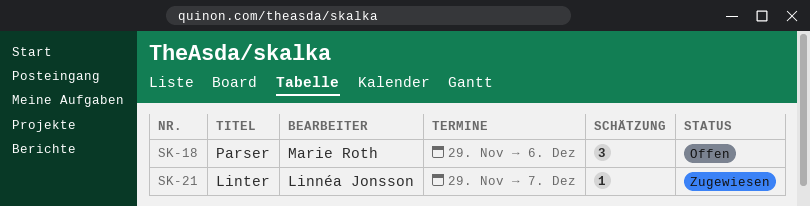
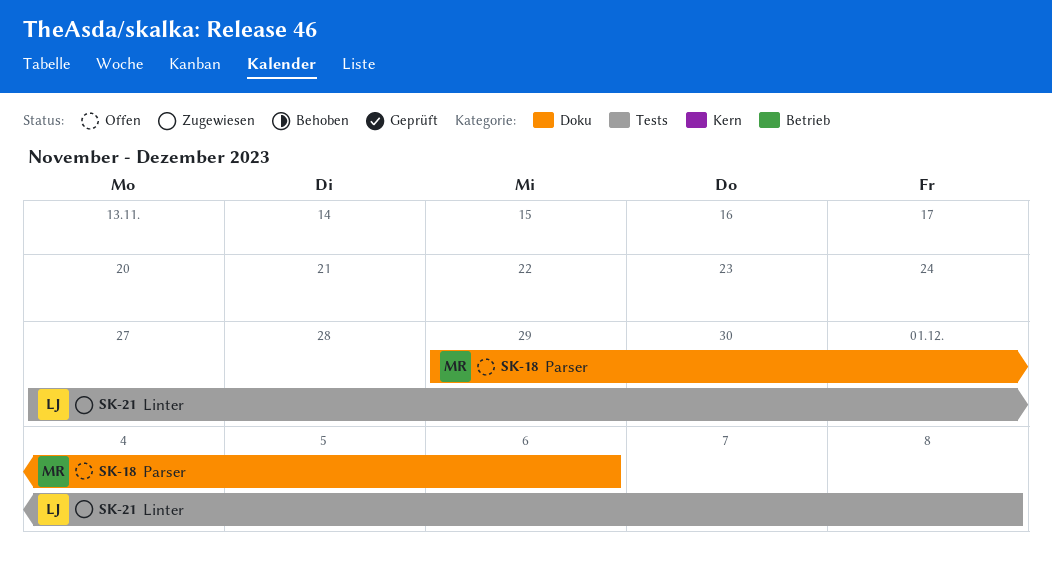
SK-21, start: Nov 29 -> Nov 27
SK-21, due: Dec 7 -> Dec 8

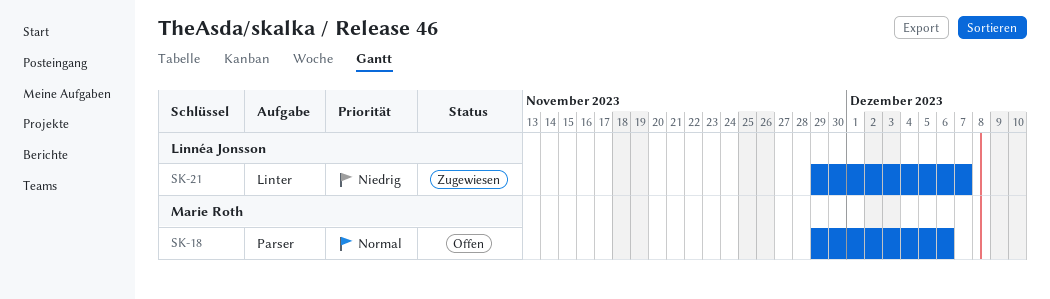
SK-21, start: Nov 27 -> Nov 29
SK-21, due: Dec 8 -> Dec 7

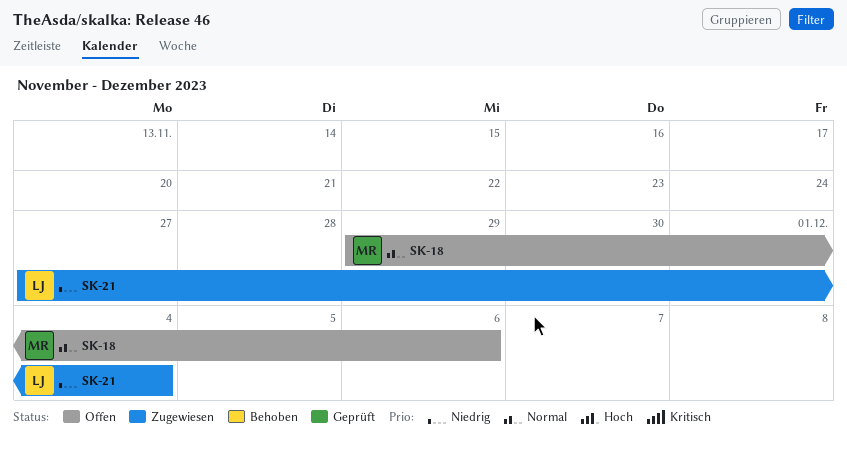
SK-21, start: Nov 29 -> Nov 27
SK-21, due: Dec 7 -> Dec 4

